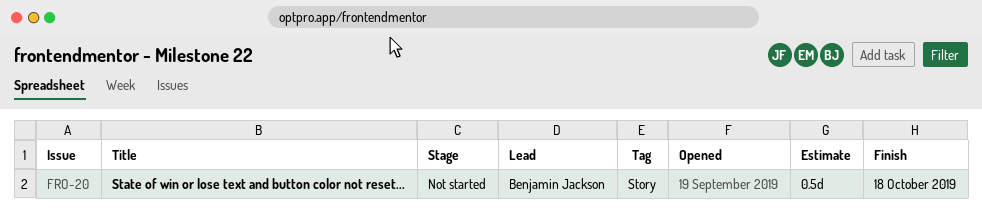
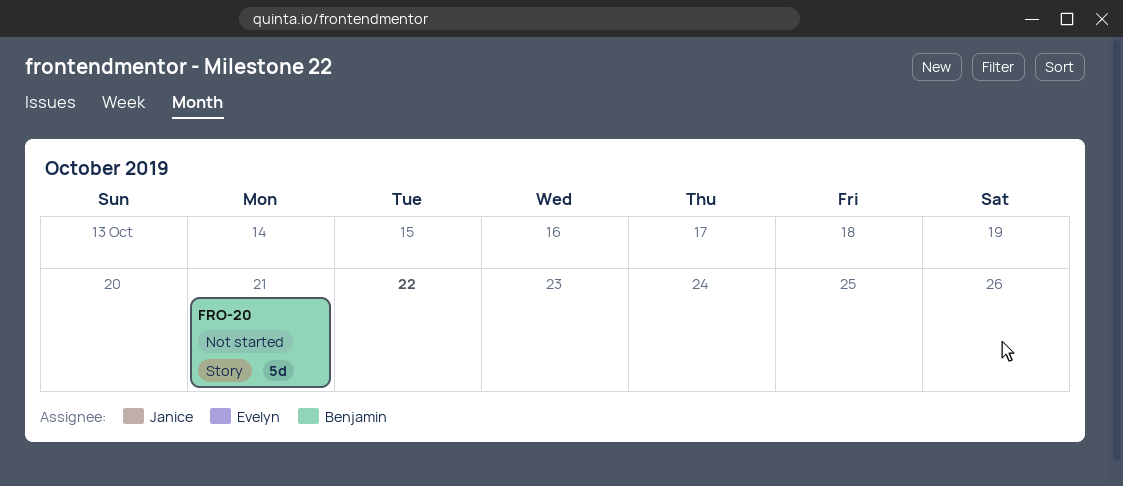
FRO-20, estimate: 0.5d -> 5d
FRO-20, due: Oct 18 -> Oct 21

